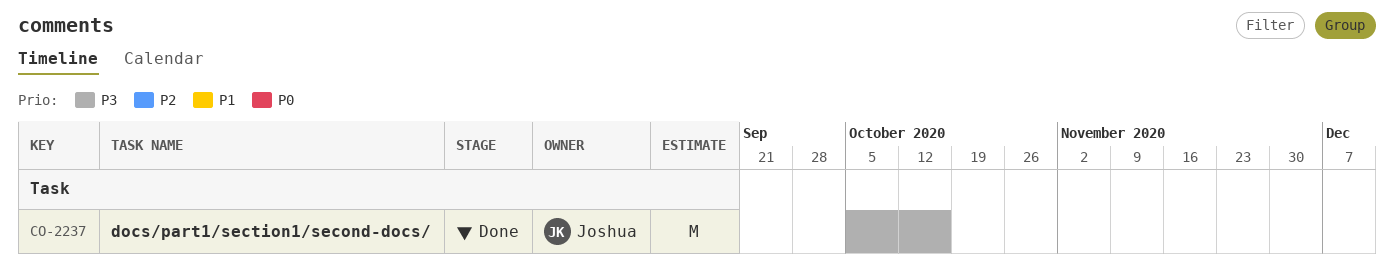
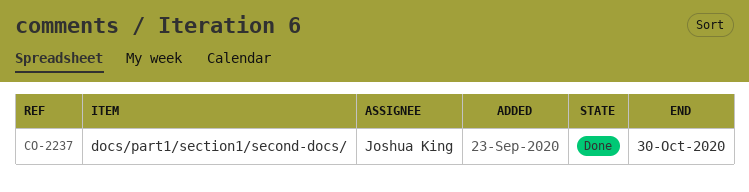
CO-2237, due: Oct 16 -> Oct 30

